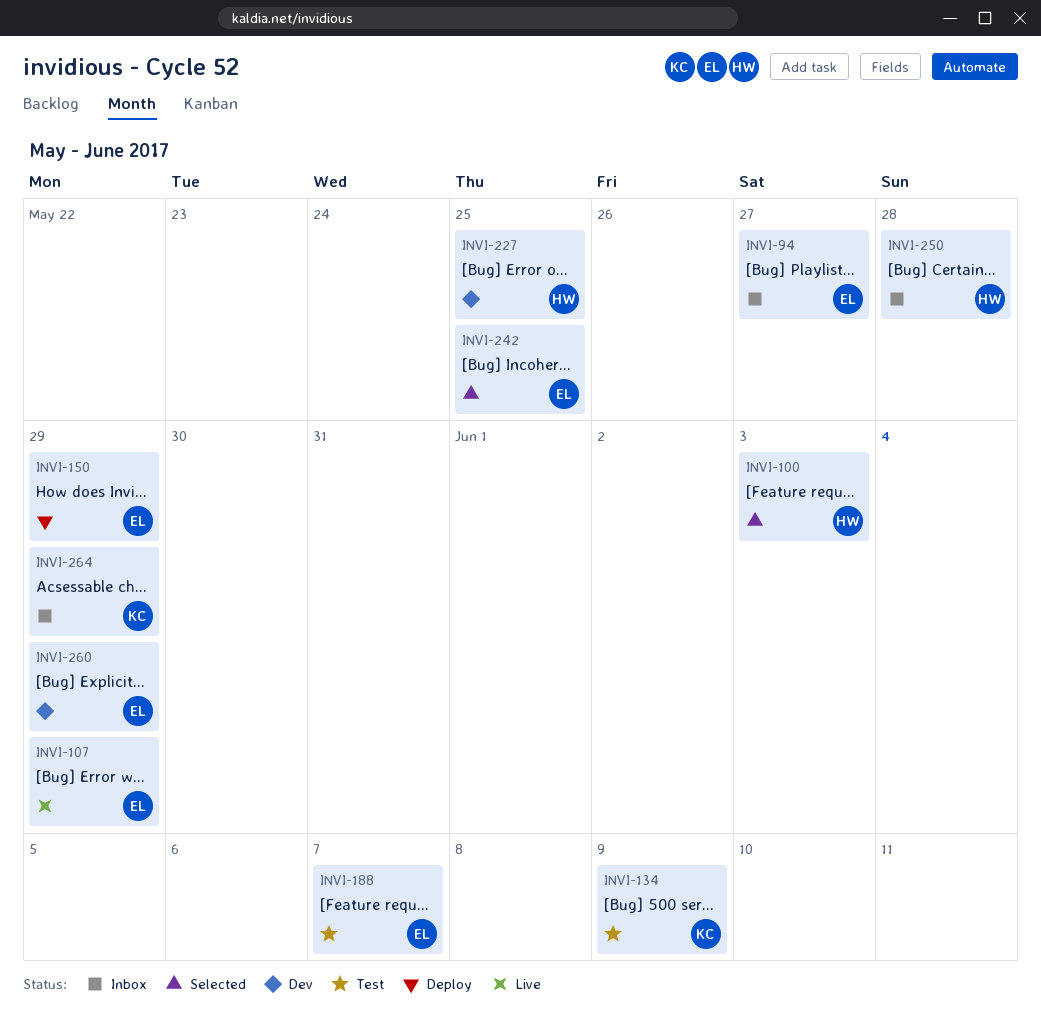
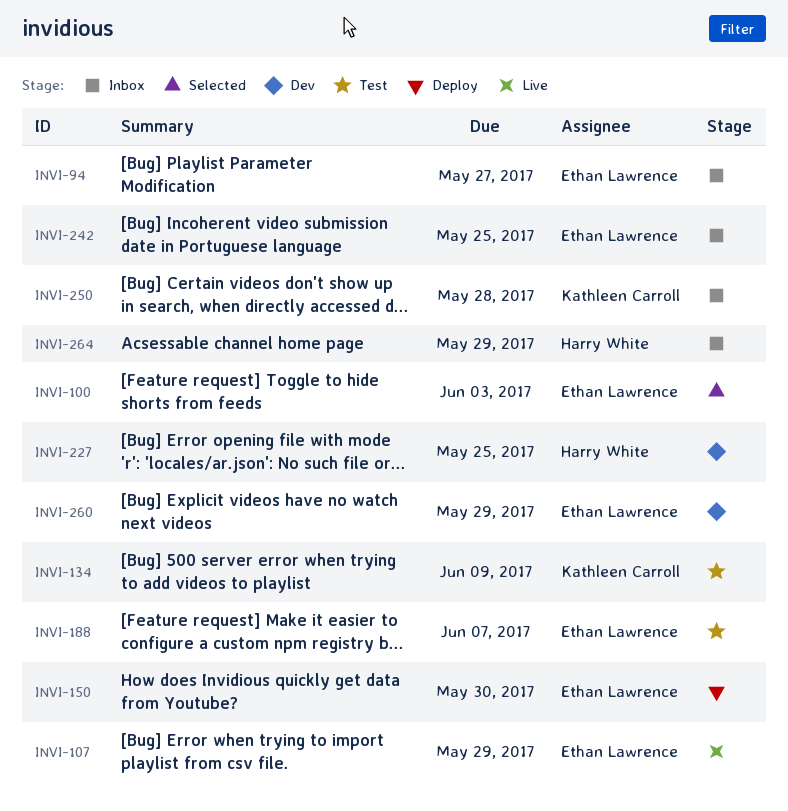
INVI-100, owner: Harry White -> Ethan Lawrence
INVI-150, due: May 29 -> May 30
INVI-242, status: Selected -> Inbox
INVI-250, owner: Harry White -> Kathleen Carroll
INVI-264, owner: Kathleen Carroll -> Harry White

